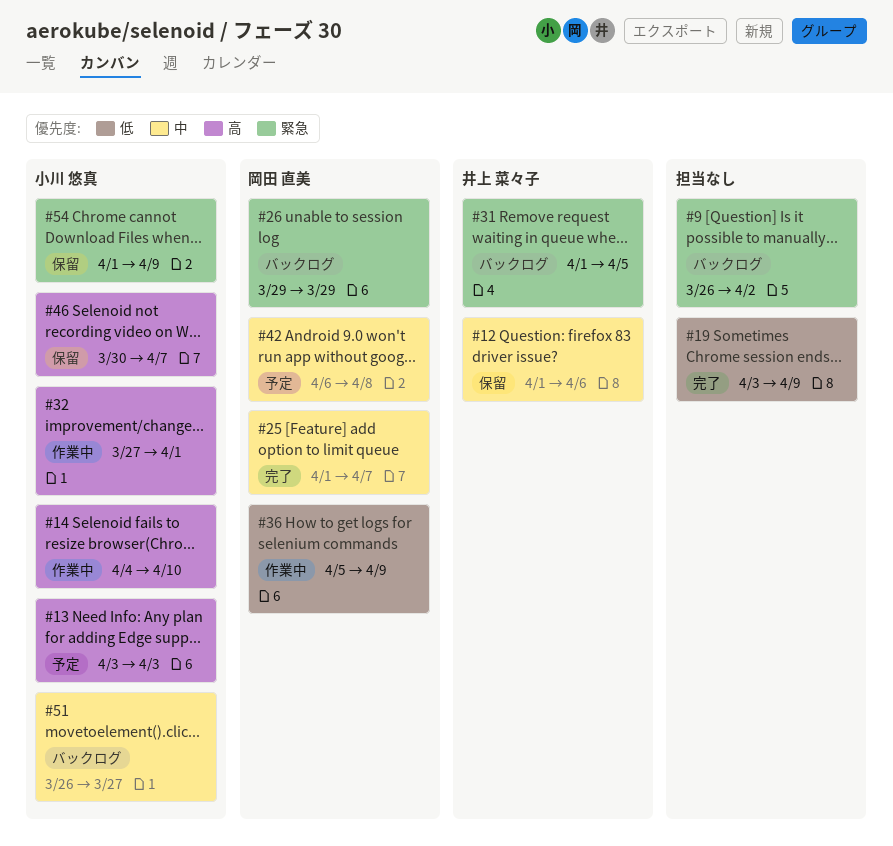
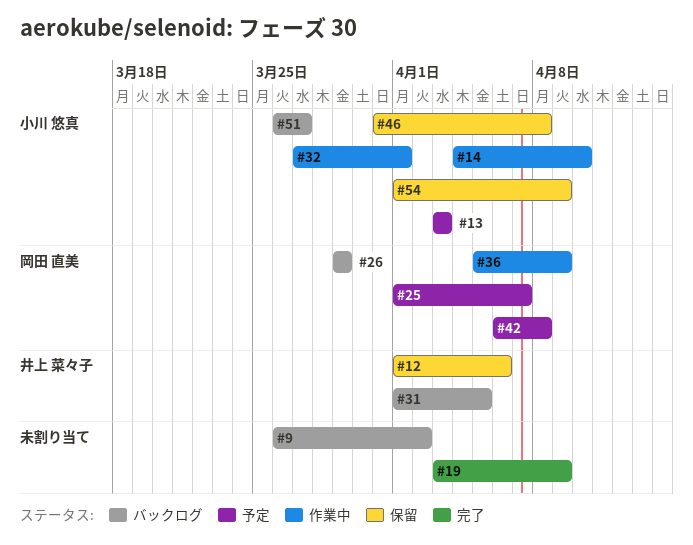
#25, status: 完了 -> 予定
#46, start: Mar 30 -> Mar 31
#46, due: Apr 7 -> Apr 8

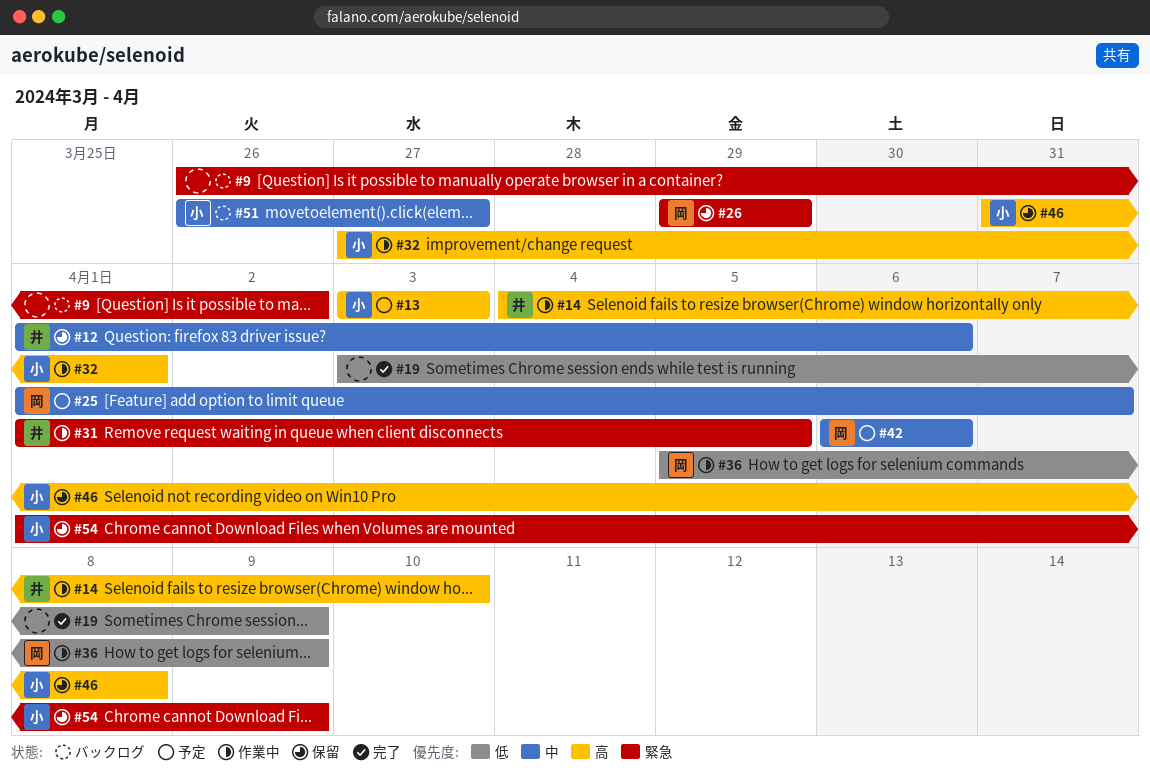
#14, owner: 小川 悠真 -> 井上 菜々子
#26, status: バックログ -> 保留
#31, status: バックログ -> 作業中
#42, due: Apr 8 -> Apr 6

